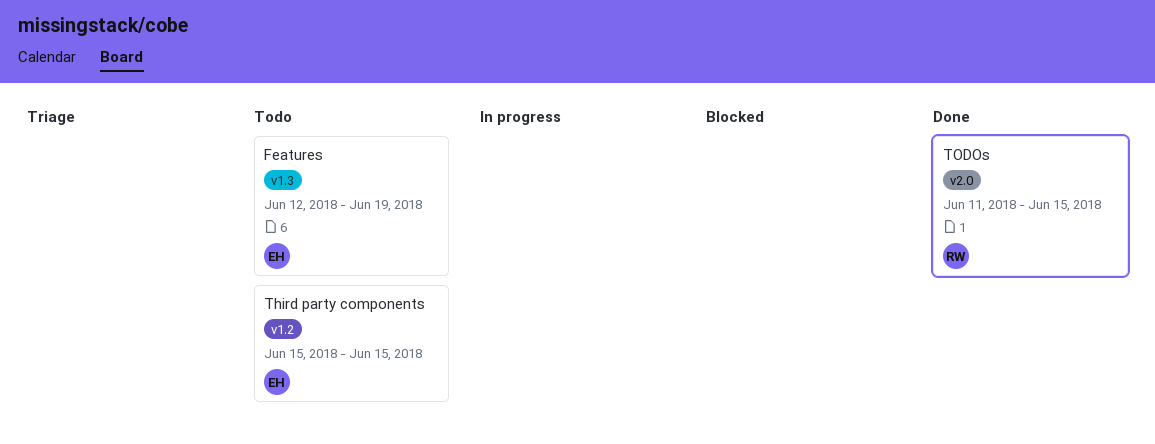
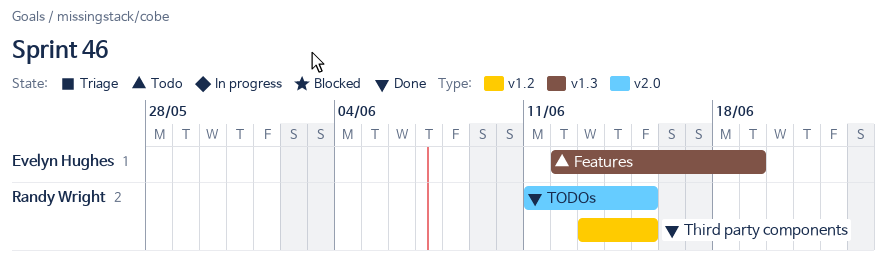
Third party components, status: Todo -> Done
Third party components, owner: Evelyn Hughes -> Randy Wright
Third party components, start: Jun 15 -> Jun 13

